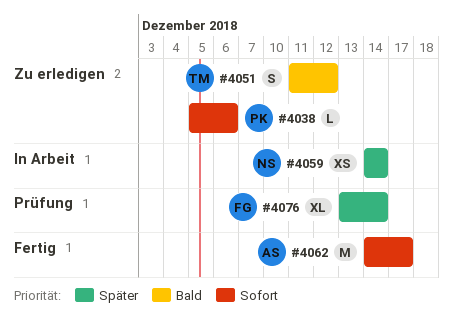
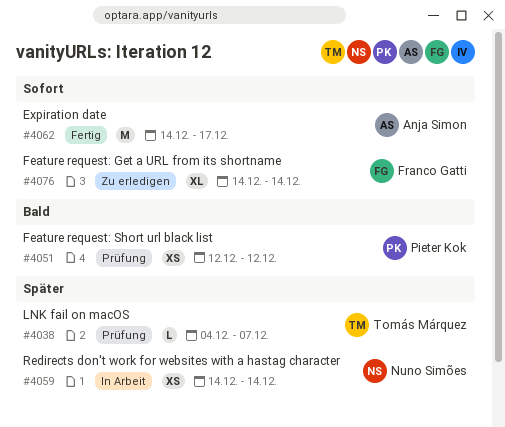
#4038, status: Zu erledigen -> Prüfung
#4038, owner: Pieter Kok -> Tomás Márquez
#4038, priority: Sofort -> Später
#4038, start: Dec 5 -> Dec 4
#4038, due: Dec 6 -> Dec 7
#4051, status: Zu erledigen -> Prüfung
#4051, owner: Tomás Márquez -> Pieter Kok
#4051, estimate: S -> XS
#4051, start: Dec 11 -> Dec 12
#4076, status: Prüfung -> Zu erledigen
#4076, priority: Später -> Sofort
#4076, start: Dec 13 -> Dec 14

